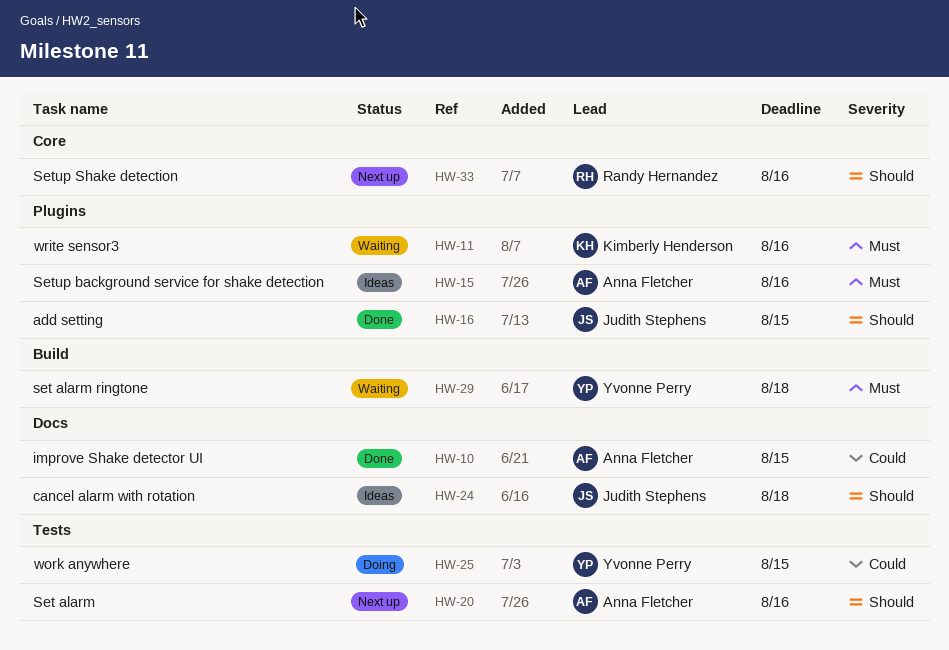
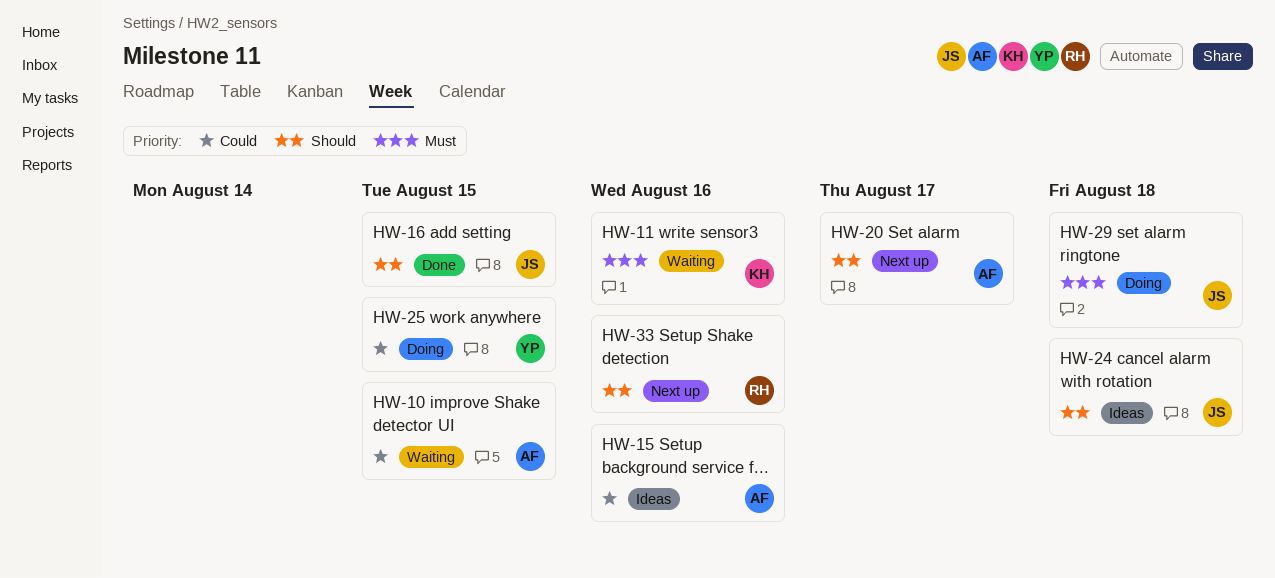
HW-10, status: Done -> Waiting
HW-15, priority: Must -> Could
HW-20, due: Aug 16 -> Aug 17
HW-29, status: Waiting -> Doing
HW-29, owner: Yvonne Perry -> Judith Stephens

